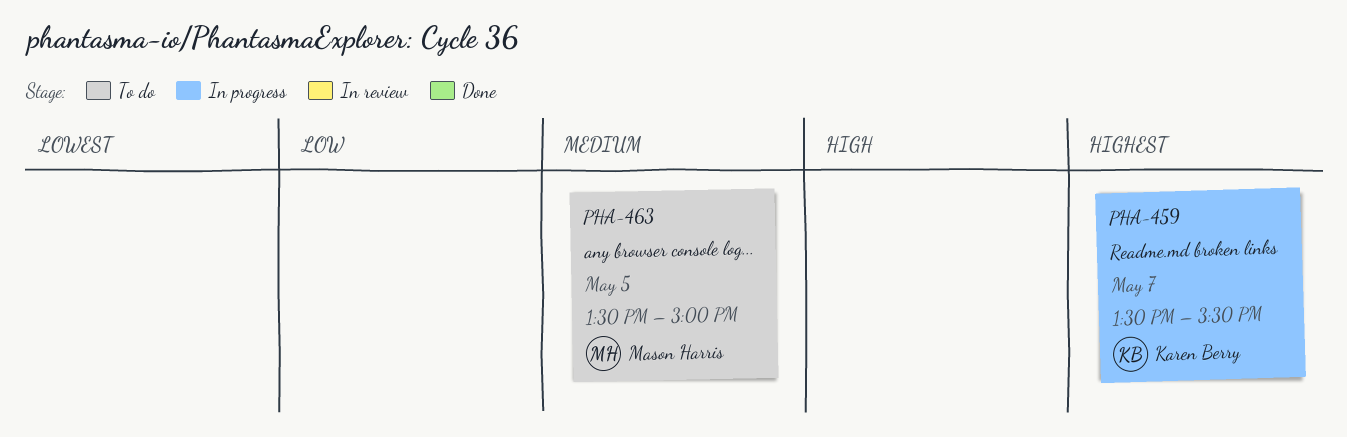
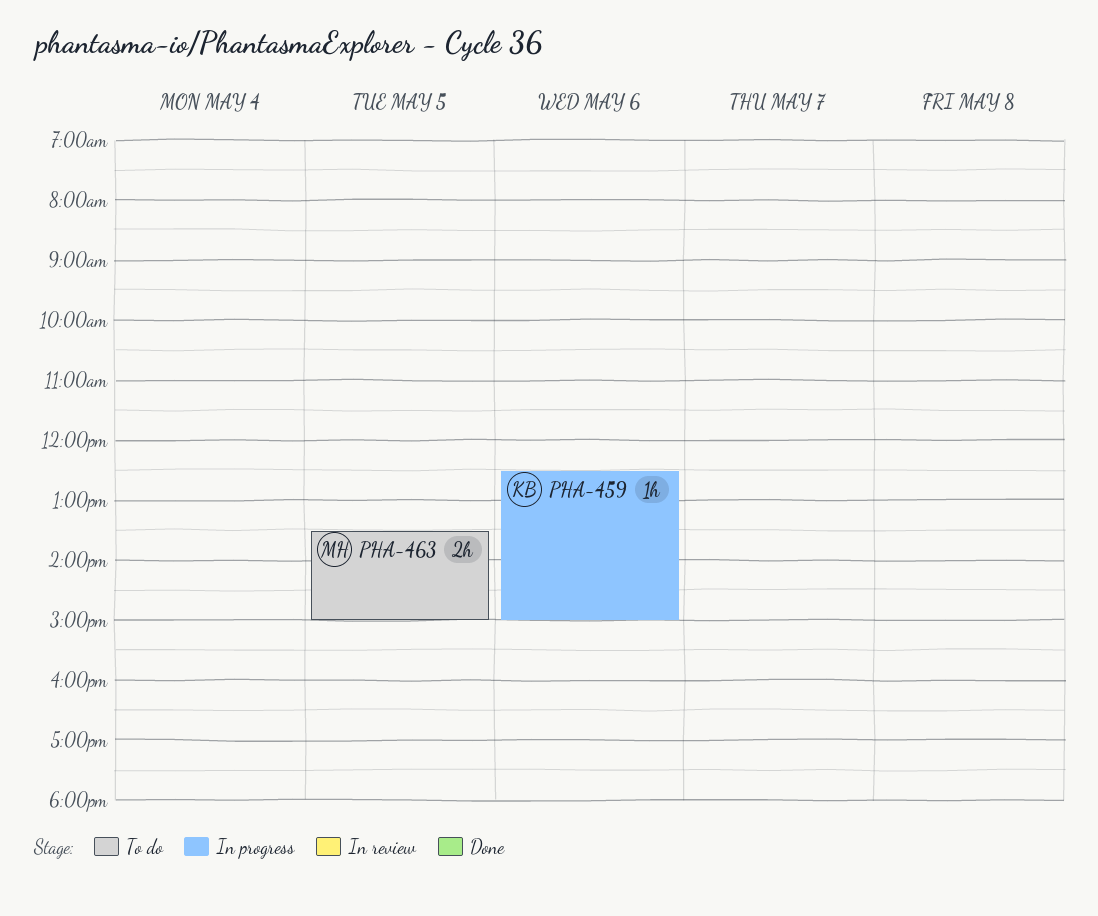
PHA-459, day: May 7 -> May 6
PHA-459, begins: 13:30 -> 12:30
PHA-459, ends: 15:30 -> 15:00

